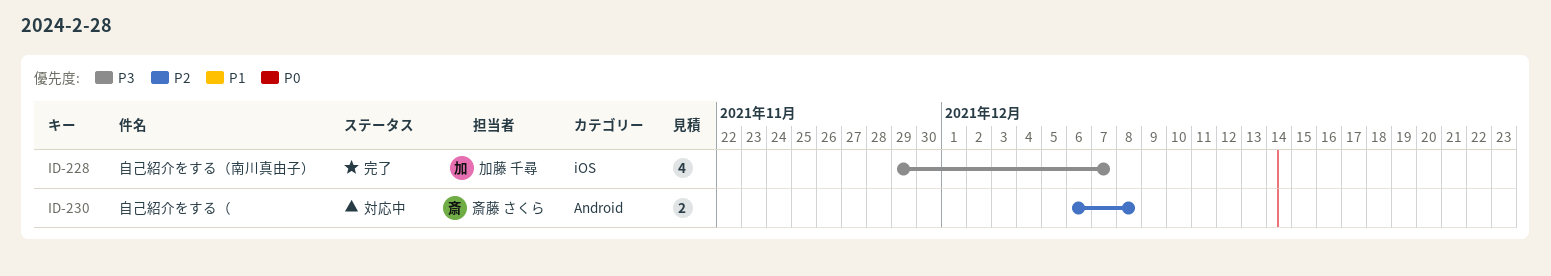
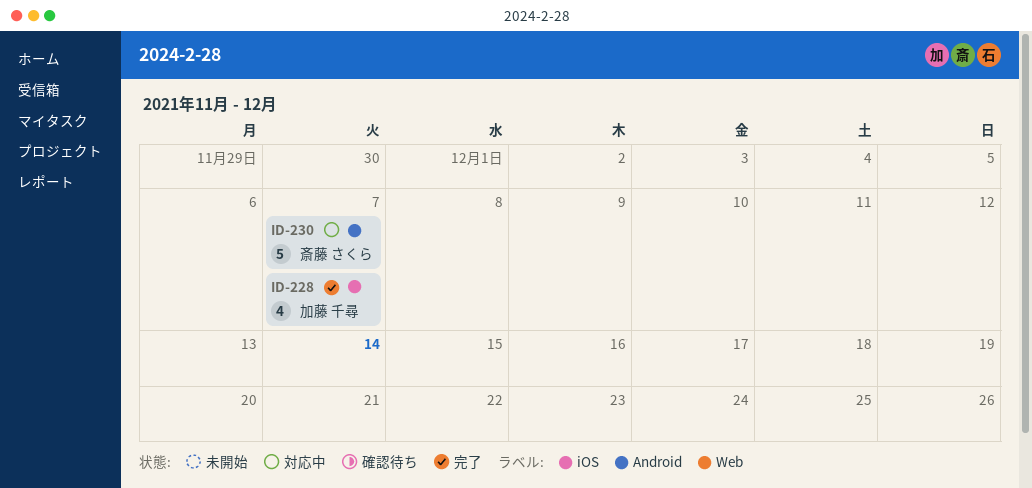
ID-230, estimate: 2 -> 5
ID-230, due: Dec 8 -> Dec 7

